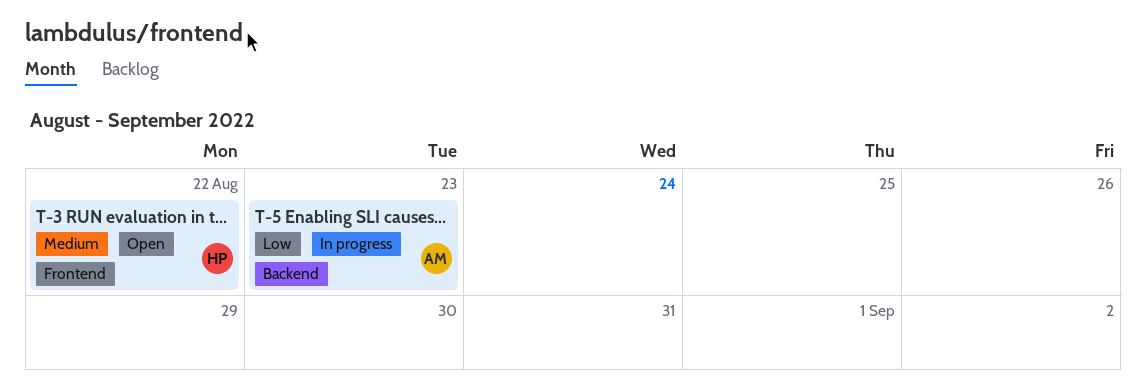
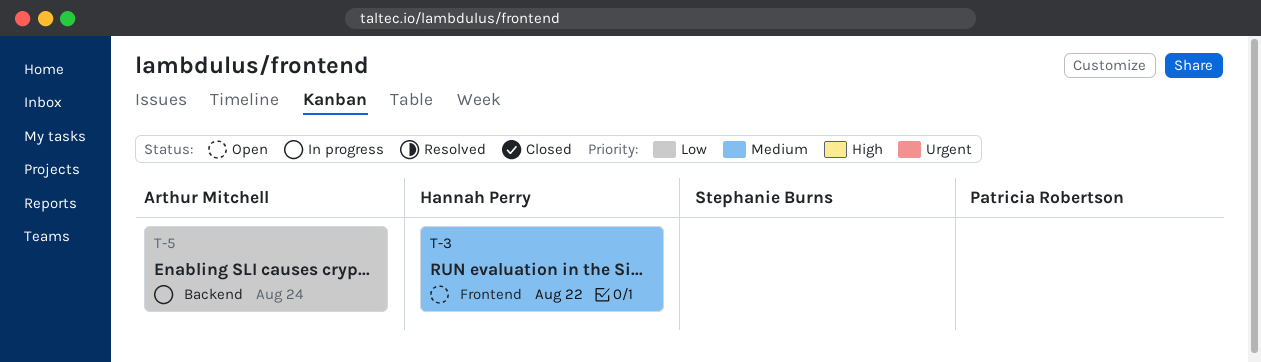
T-5, due: Aug 23 -> Aug 24

